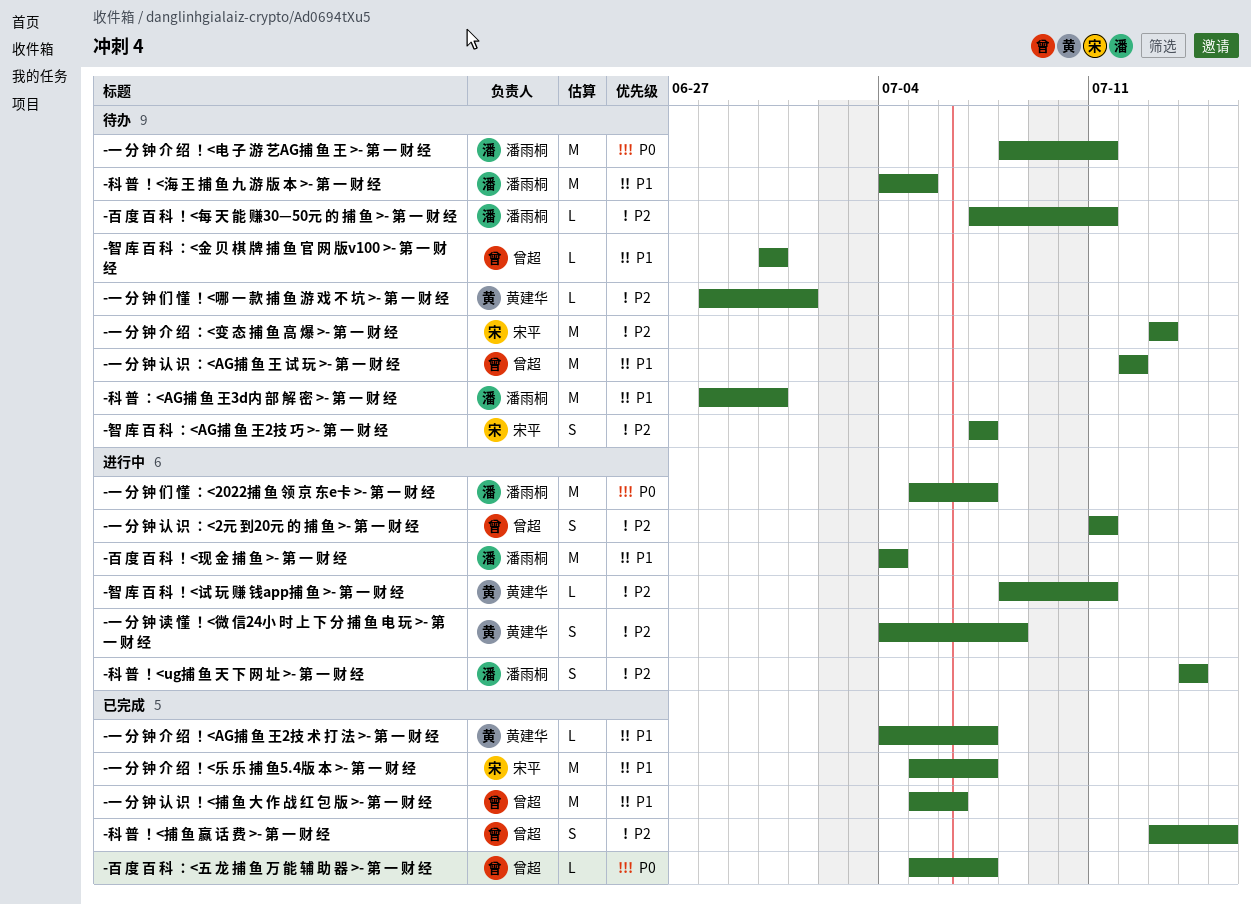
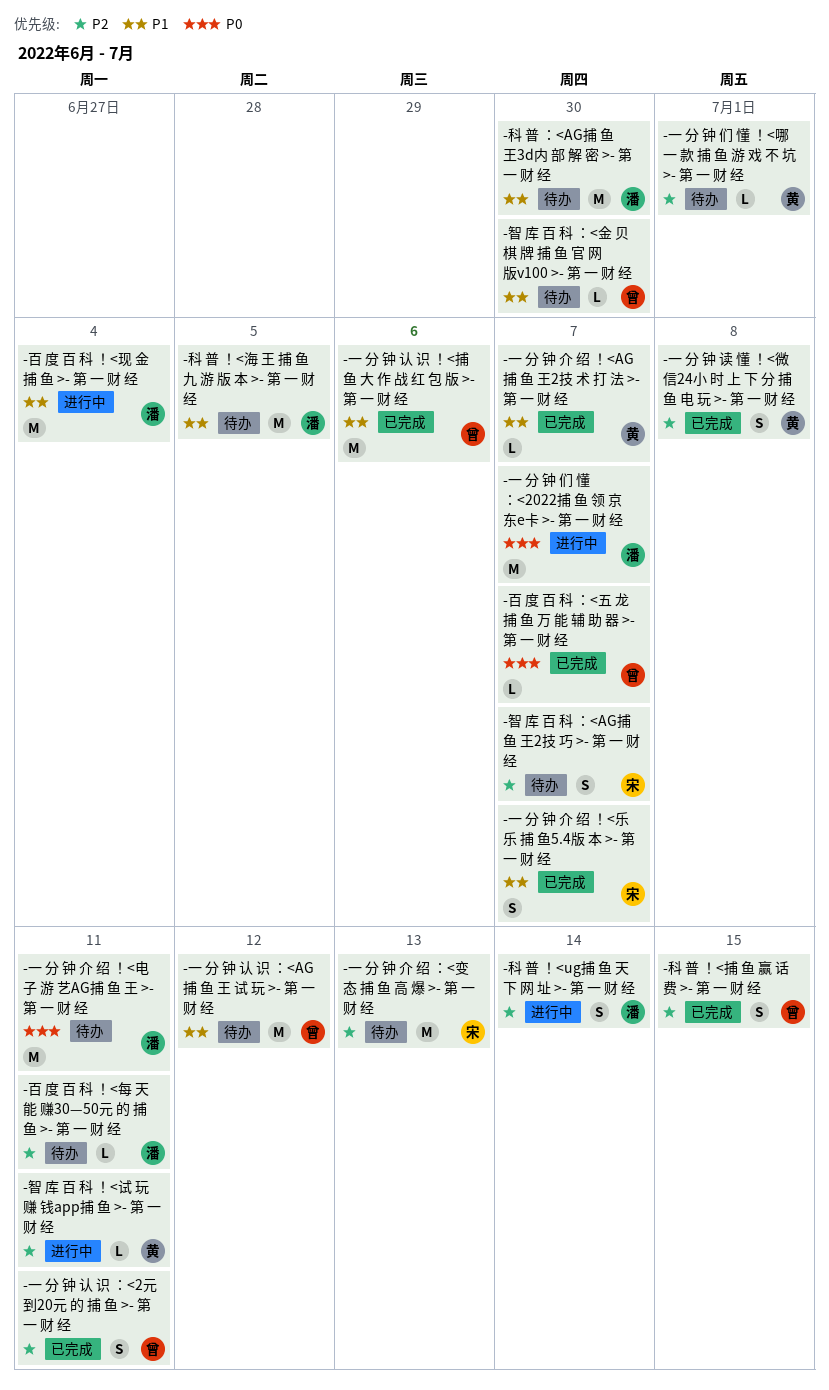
-一 分 钟 介 绍 ！<乐 乐 捕 鱼5.4版 本 >- 第 一 财 经, estimate: M -> S
-一 分 钟 认 识 ：<2元 到20元 的 捕 鱼 >- 第 一 财 经, status: 进行中 -> 已完成
-一 分 钟 读 懂 ！<微 信24小 时 上 下 分 捕 鱼 电 玩 >- 第 一 财 经, status: 进行中 -> 已完成

